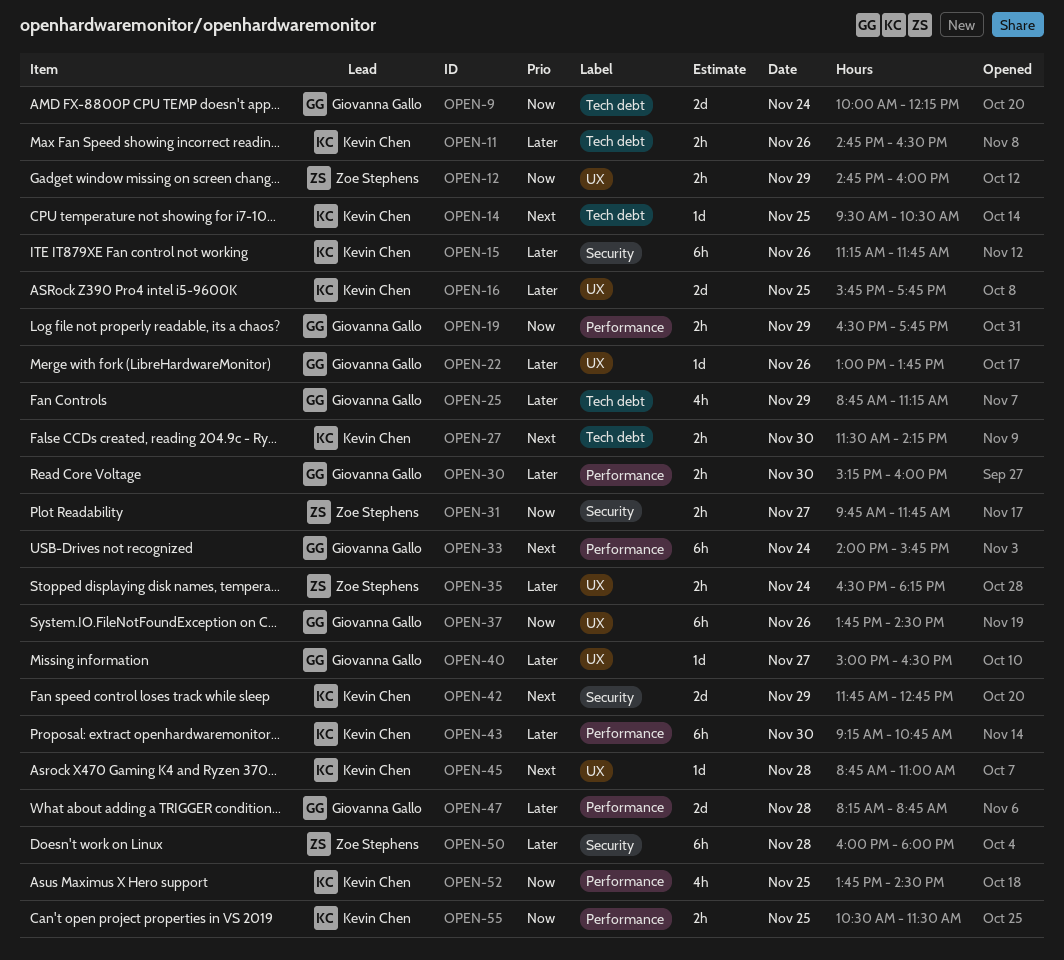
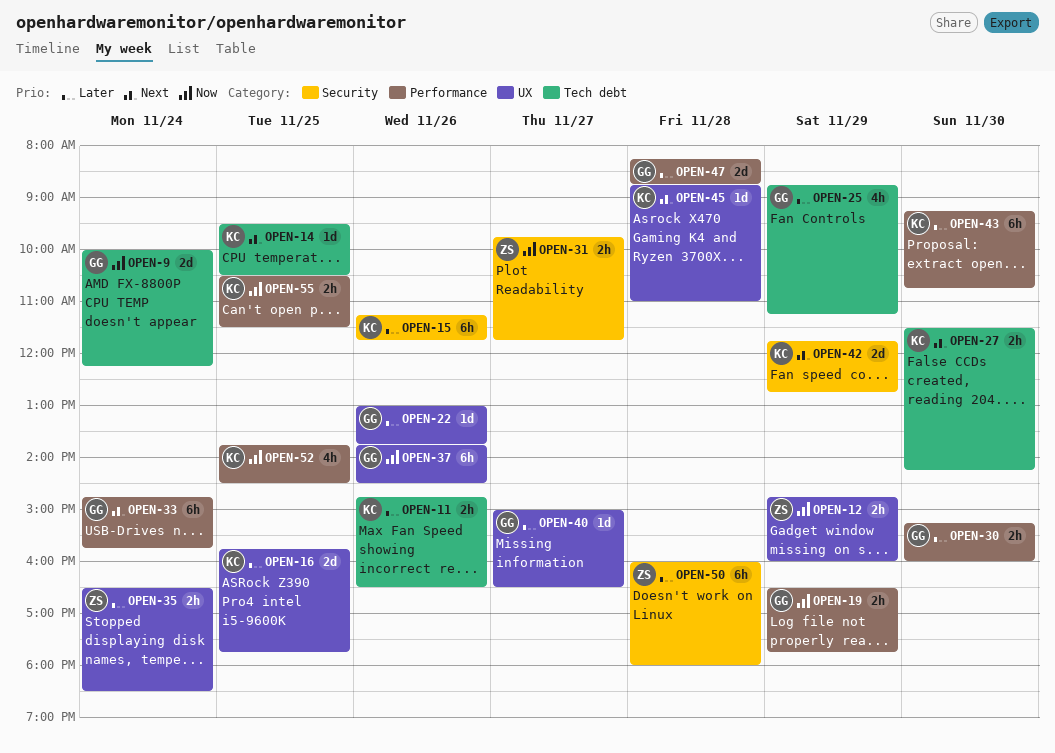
OPEN-33, begins: 14:00 -> 14:45
OPEN-35, ends: 18:15 -> 18:30

